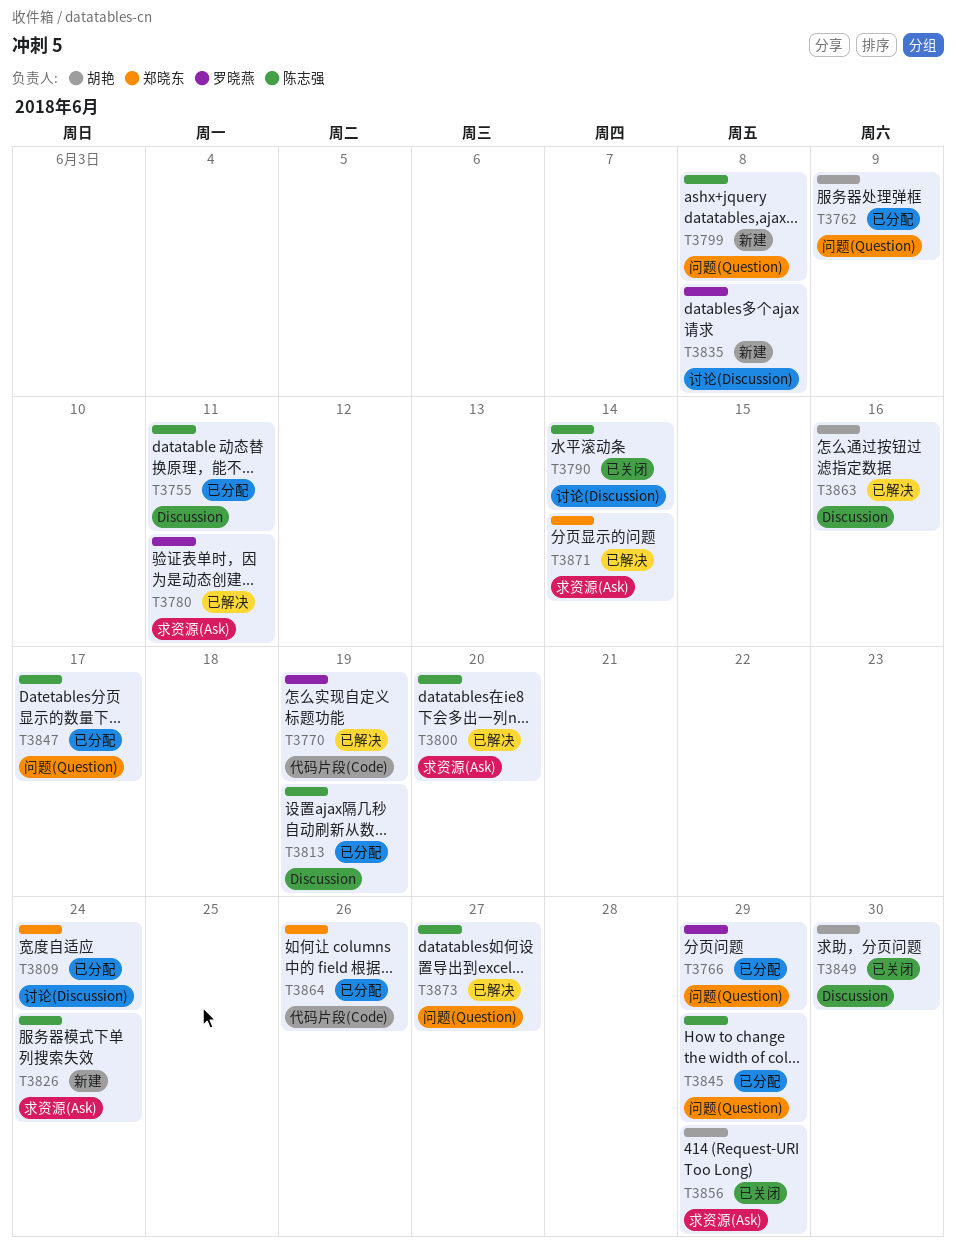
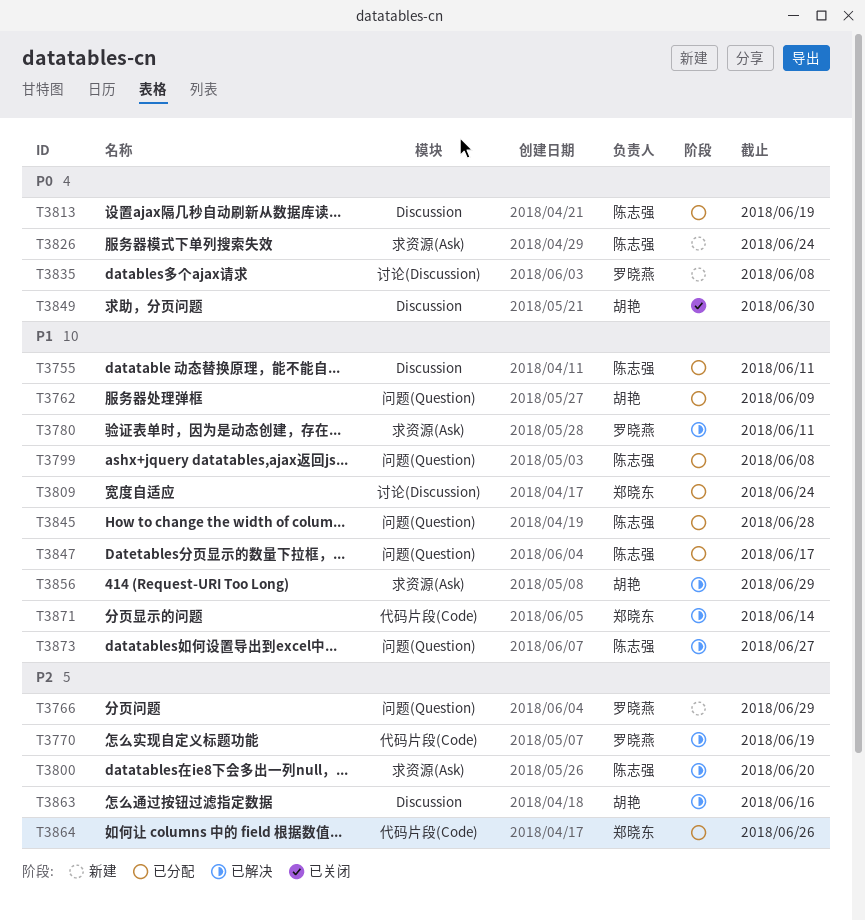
T3766, status: 已分配 -> 新建
T3790: present -> none
T3799, status: 新建 -> 已分配
T3845, due: Jun 29 -> Jun 28
T3856, status: 已关闭 -> 已解决
T3871, label: 求资源(Ask) -> 代码片段(Code)

